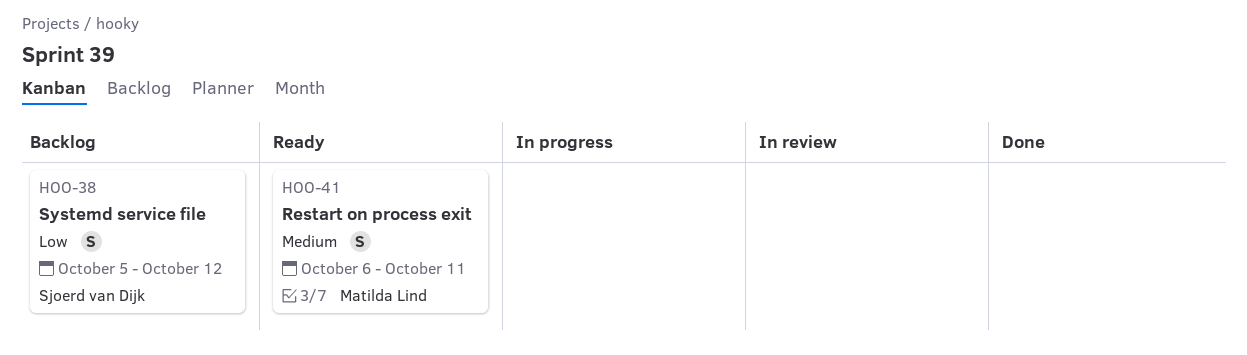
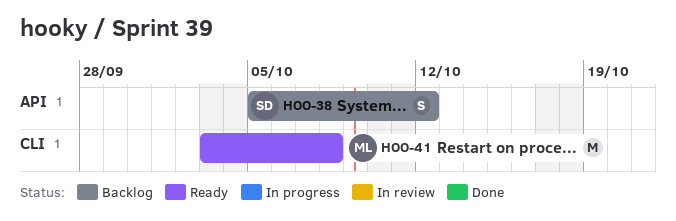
HOO-41, estimate: S -> M
HOO-41, start: Oct 6 -> Oct 3
HOO-41, due: Oct 11 -> Oct 8

